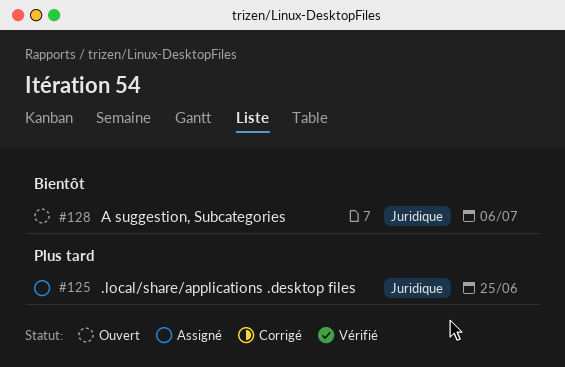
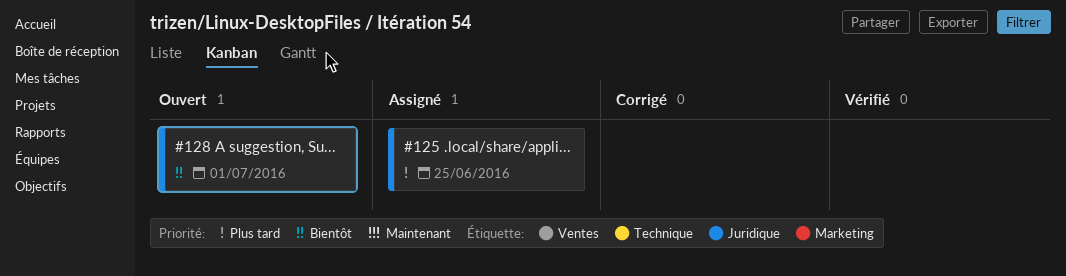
#128, due: Jul 6 -> Jul 1

